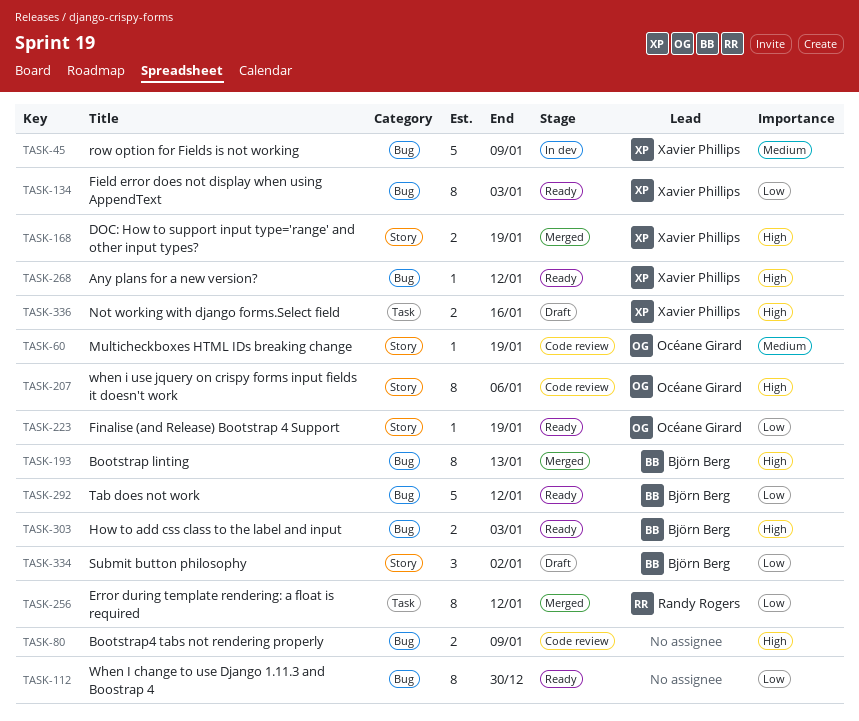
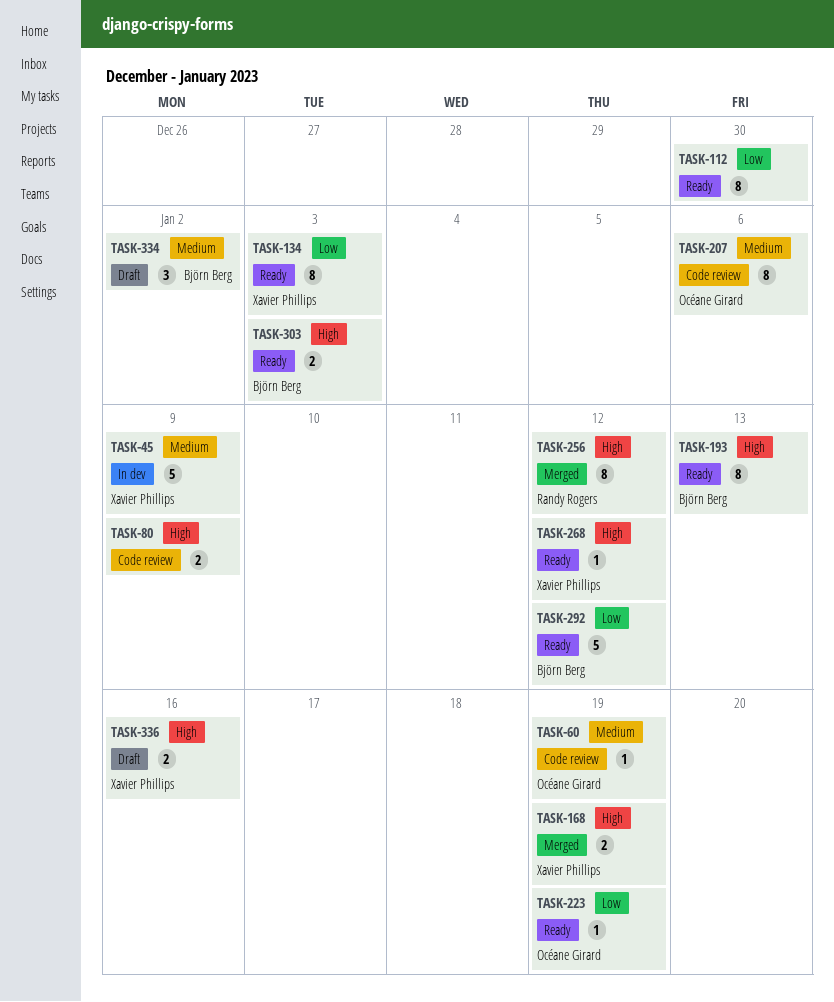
TASK-193, status: Merged -> Ready
TASK-207, priority: High -> Medium
TASK-256, priority: Low -> High
TASK-334, priority: Low -> Medium

